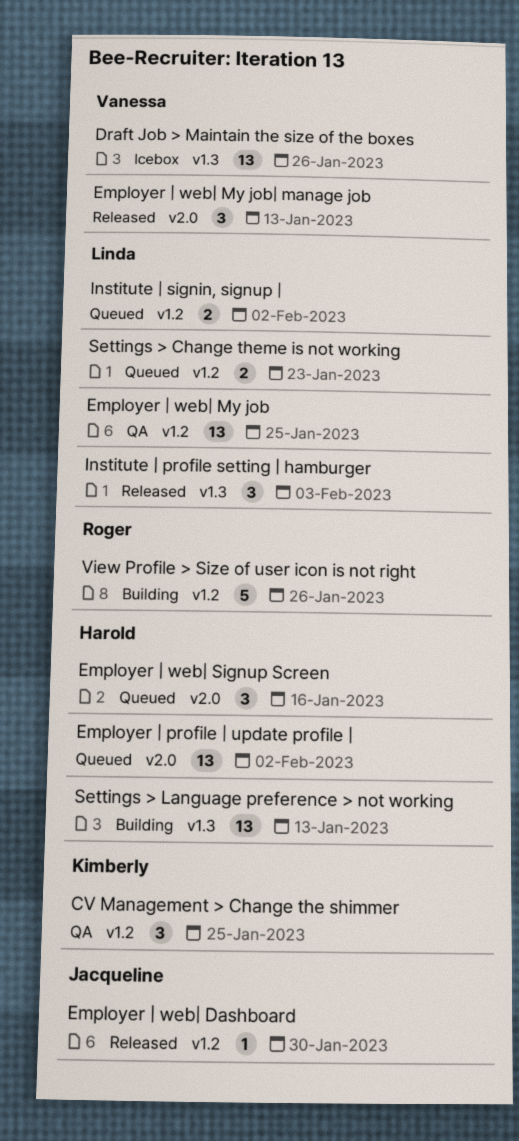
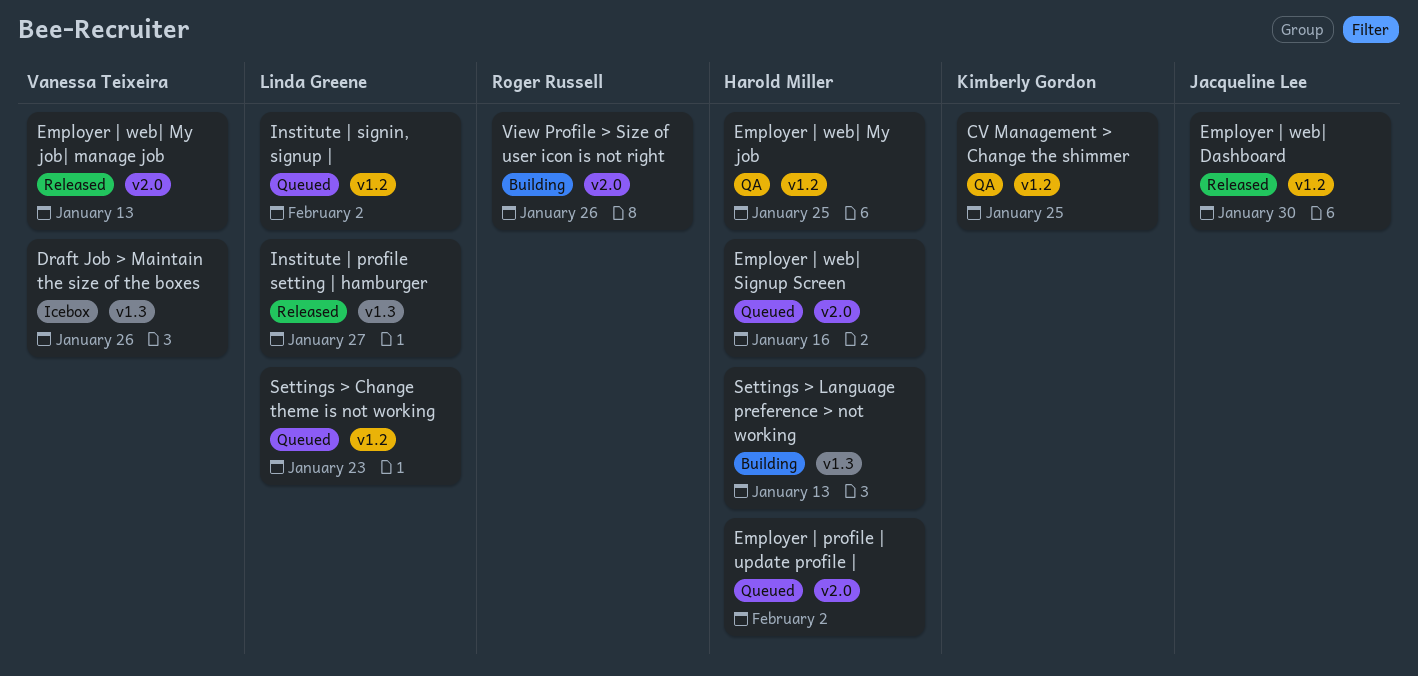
Employer | web| My job, owner: Linda Greene -> Harold Miller
Institute | profile setting | hamburger, due: Feb 3 -> Jan 27
View Profile > Size of user icon is not right, label: v1.2 -> v2.0

